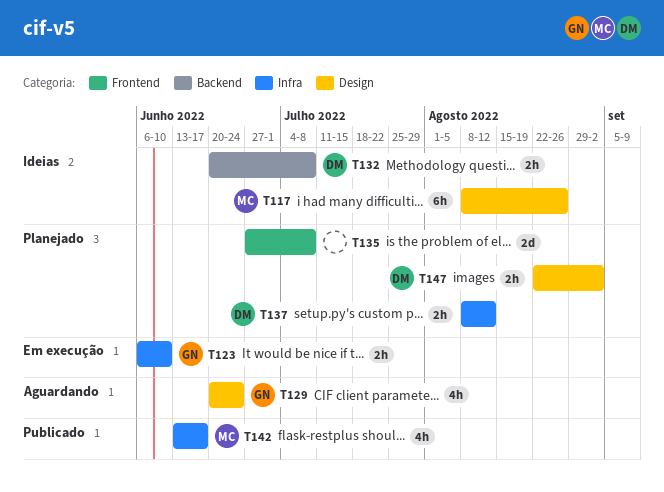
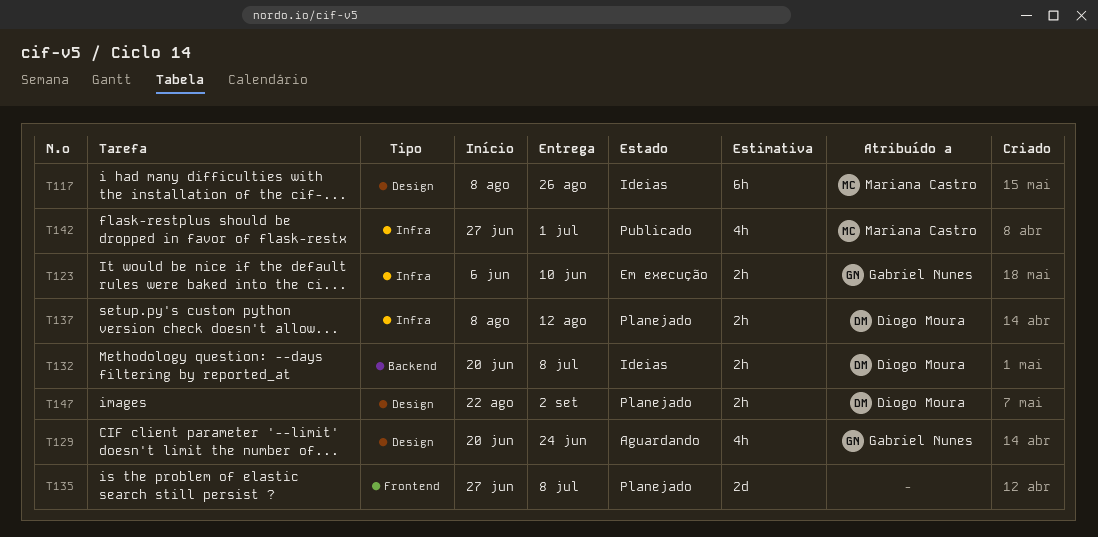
T142, start: Jun 13 -> Jun 27
T142, due: Jun 17 -> Jul 1

